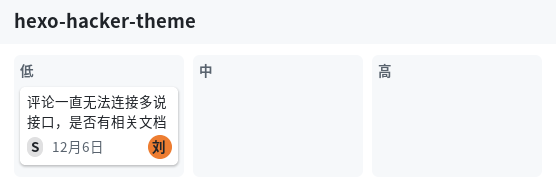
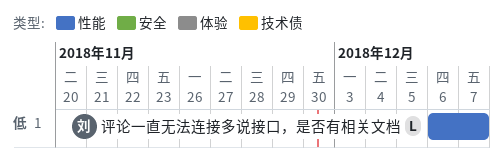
评论一直无法连接多说接口，是否有相关文档, estimate: S -> L
评论一直无法连接多说接口，是否有相关文档, due: Dec 6 -> Dec 7

